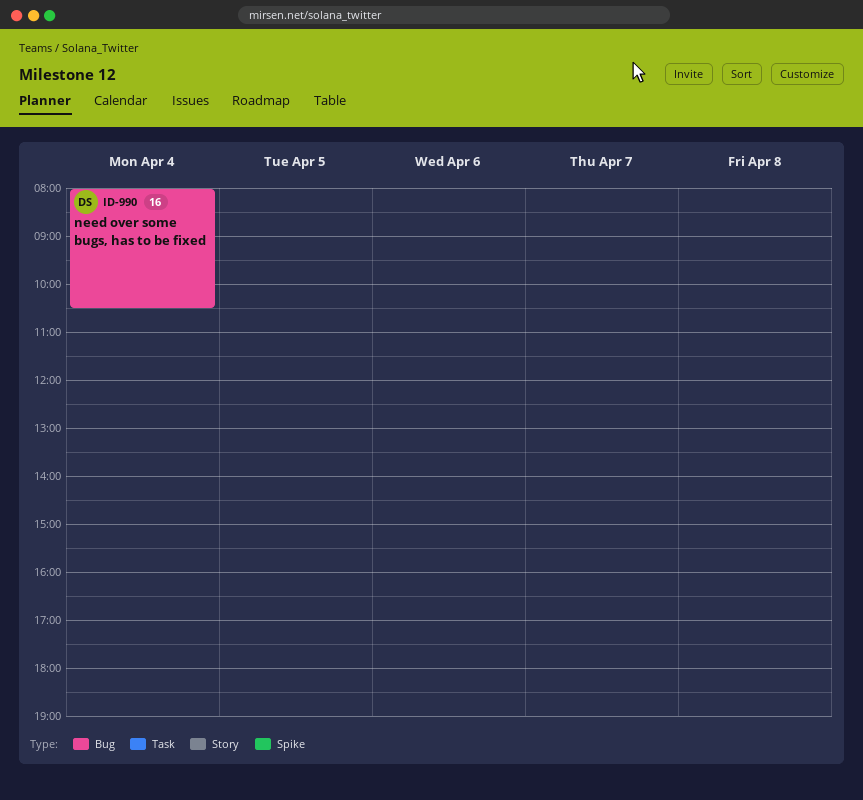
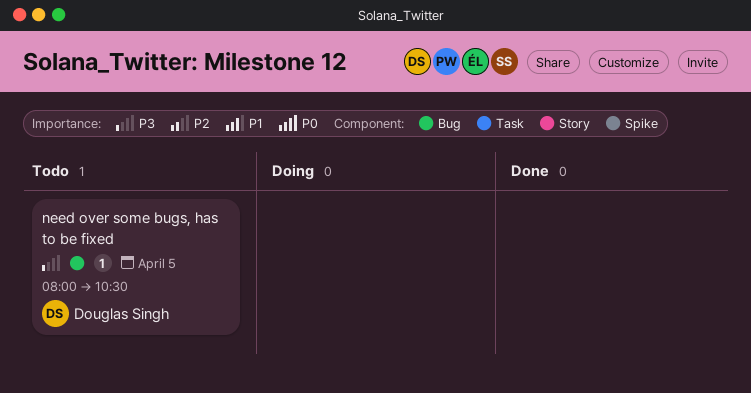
need over some bugs, has to be fixed, estimate: 16 -> 1
need over some bugs, has to be fixed, day: Apr 4 -> Apr 5

